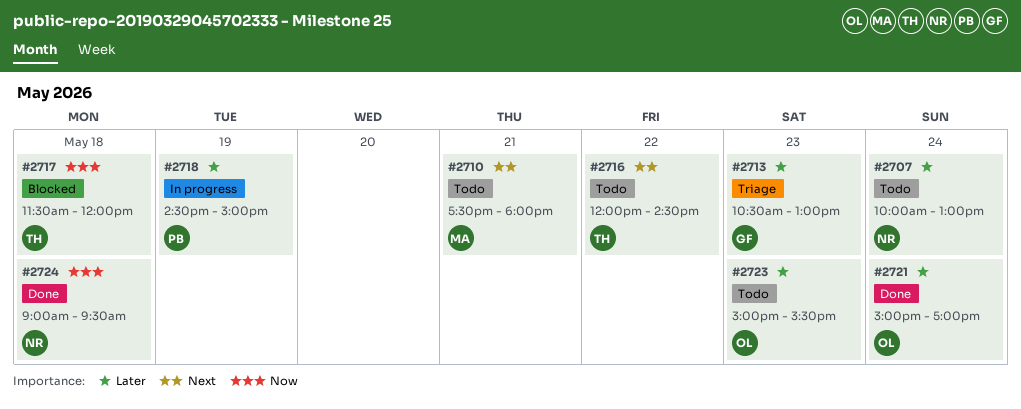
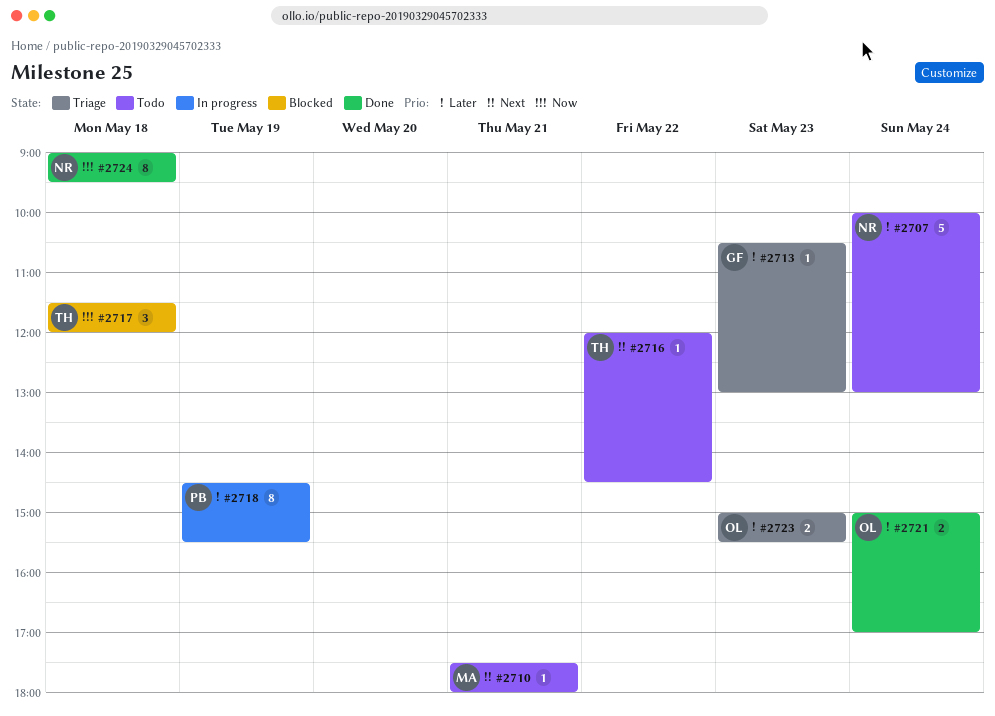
#2718, ends: 15:00 -> 15:30
#2723, status: Todo -> Triage

